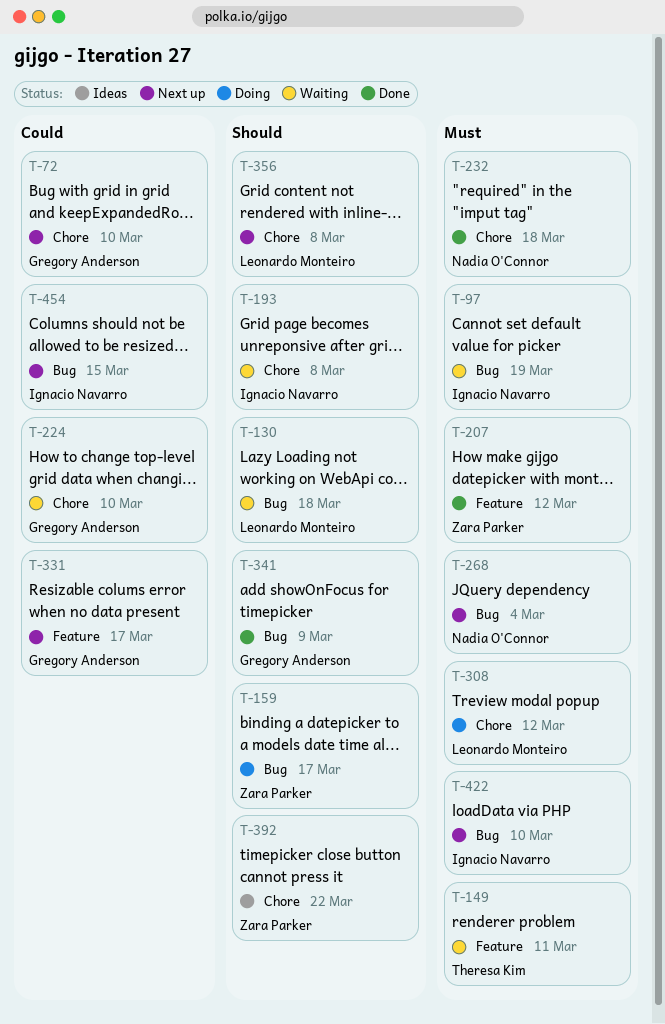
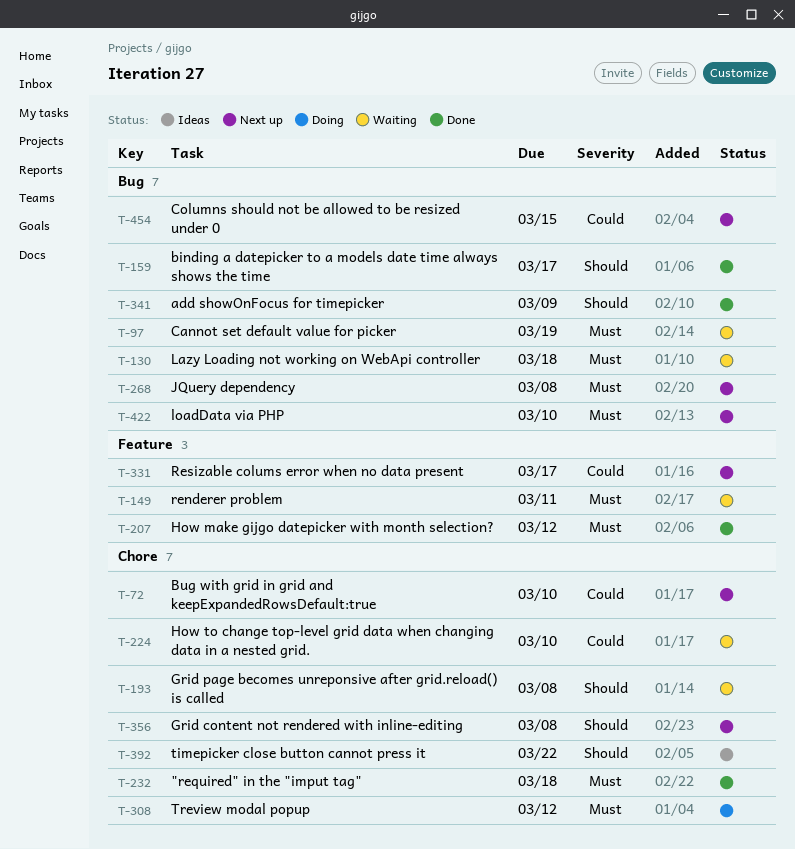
T-130, priority: Should -> Must
T-159, status: Doing -> Done
T-268, due: Mar 4 -> Mar 8

